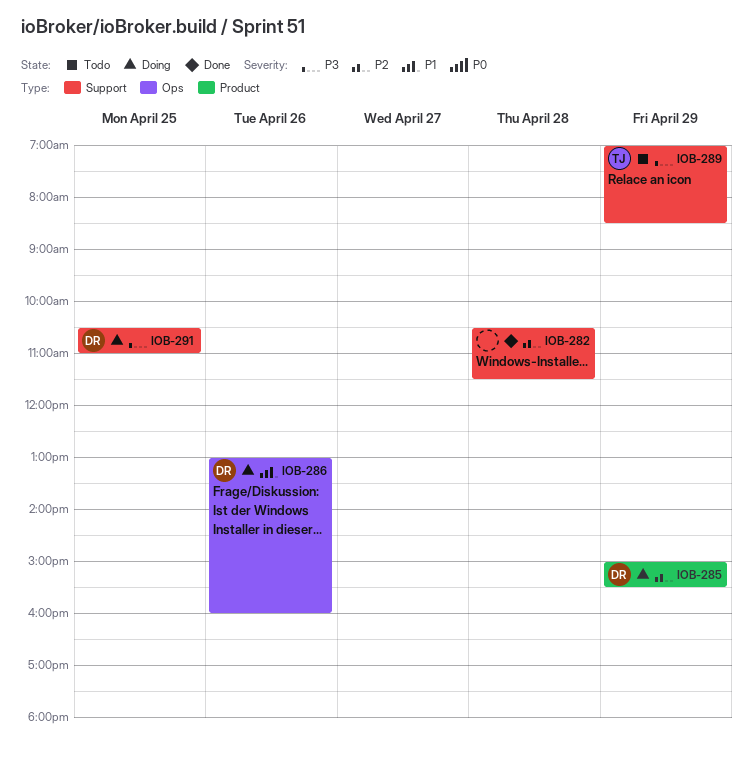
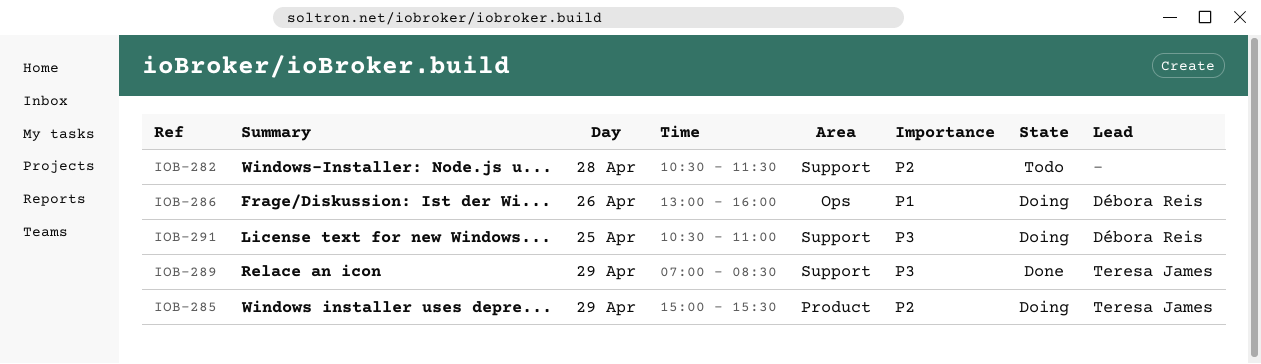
IOB-282, status: Done -> Todo
IOB-285, owner: Débora Reis -> Teresa James
IOB-289, status: Todo -> Done

